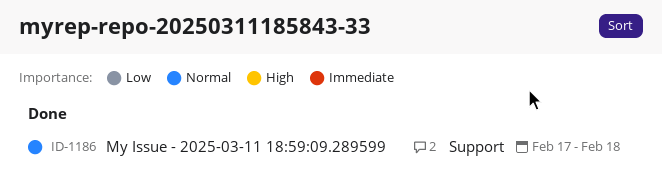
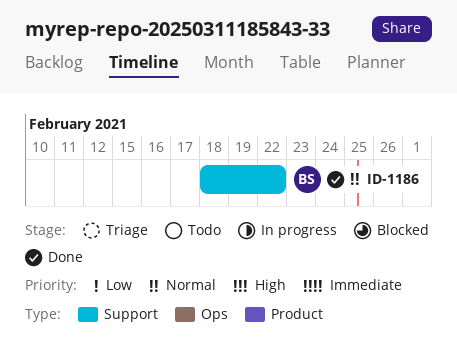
ID-1186, start: Feb 17 -> Feb 18
ID-1186, due: Feb 18 -> Feb 22

